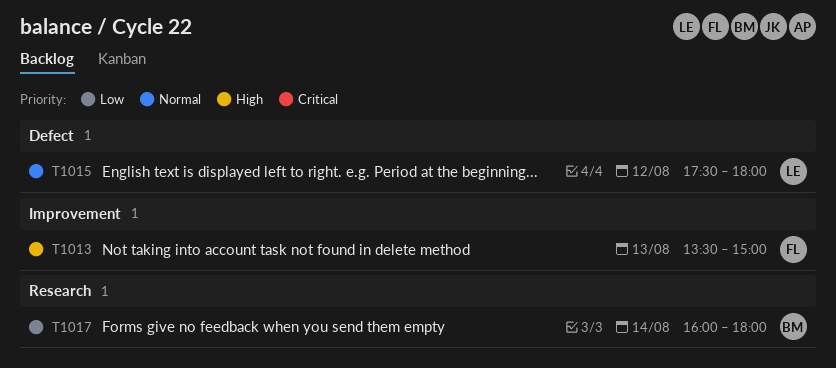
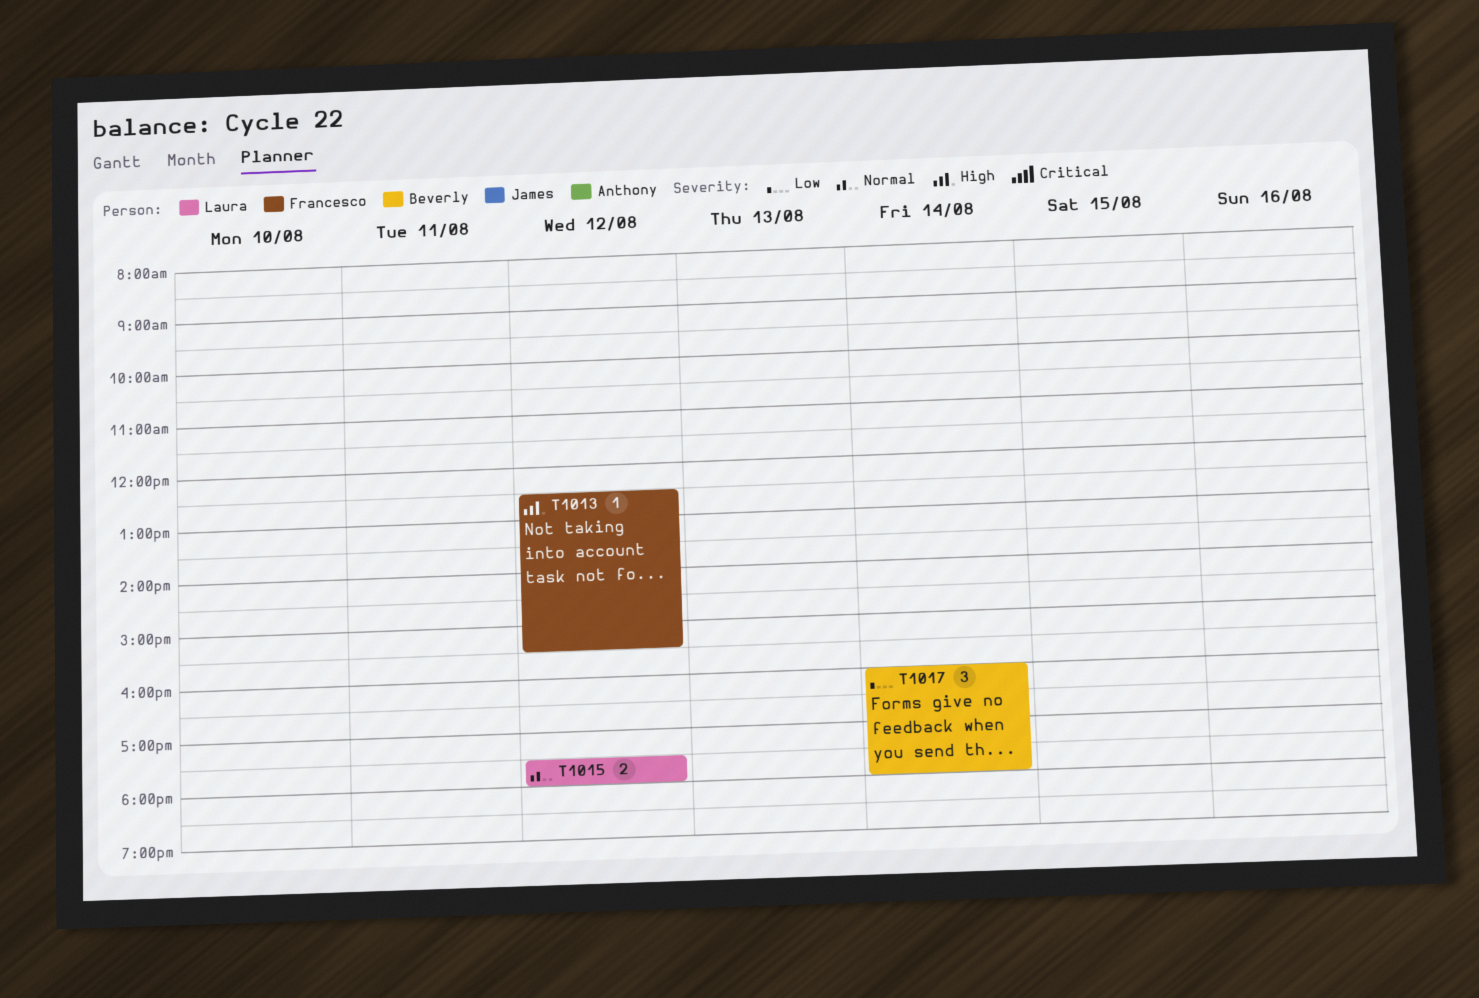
T1013, day: Aug 13 -> Aug 12
T1013, begins: 13:30 -> 12:30
T1013, ends: 15:00 -> 15:30

